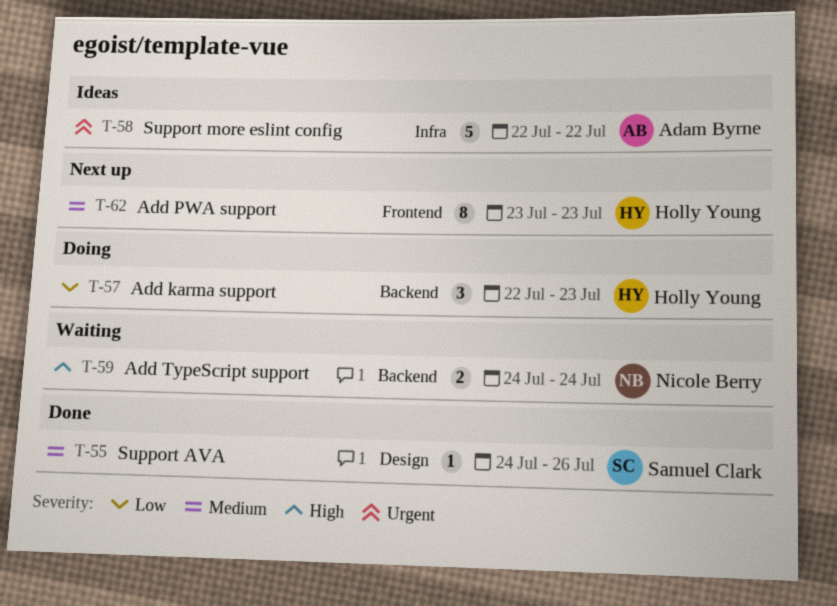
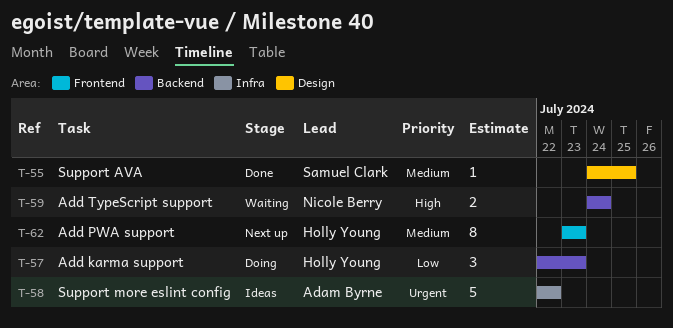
T-55, due: Jul 26 -> Jul 25

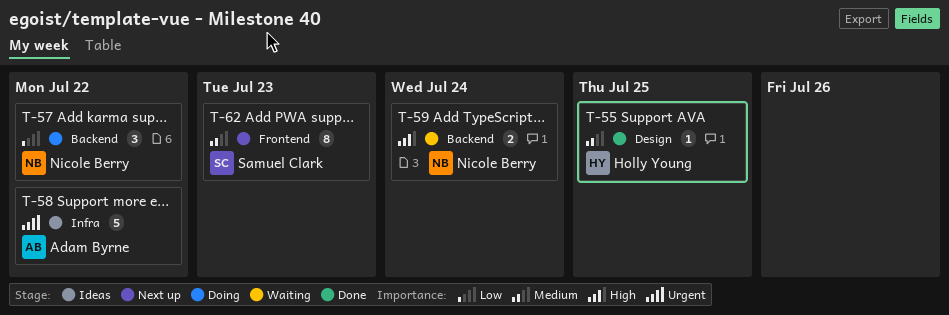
T-55, owner: Samuel Clark -> Holly Young
T-57, owner: Holly Young -> Nicole Berry
T-57, due: Jul 23 -> Jul 22
T-62, owner: Holly Young -> Samuel Clark

